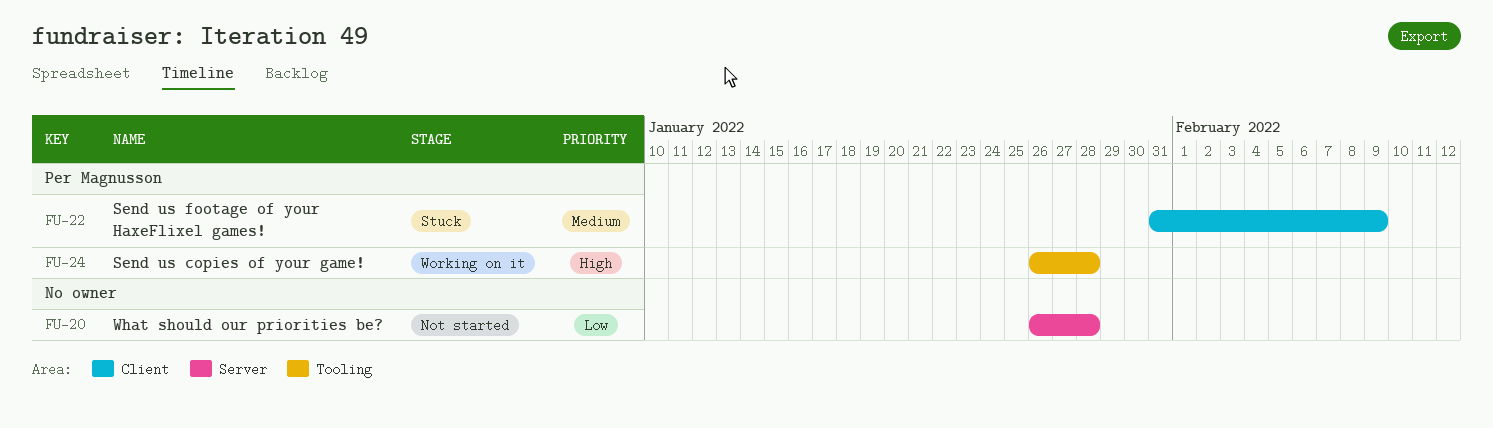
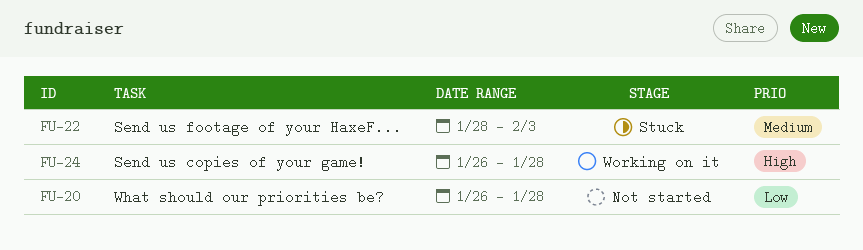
FU-22, start: Jan 31 -> Jan 28
FU-22, due: Feb 9 -> Feb 3

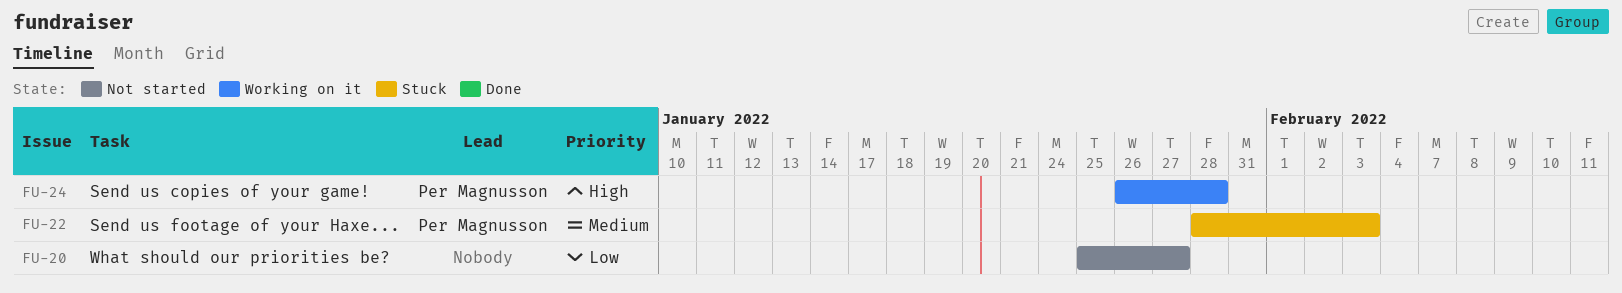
FU-20, start: Jan 26 -> Jan 25
FU-20, due: Jan 28 -> Jan 27

